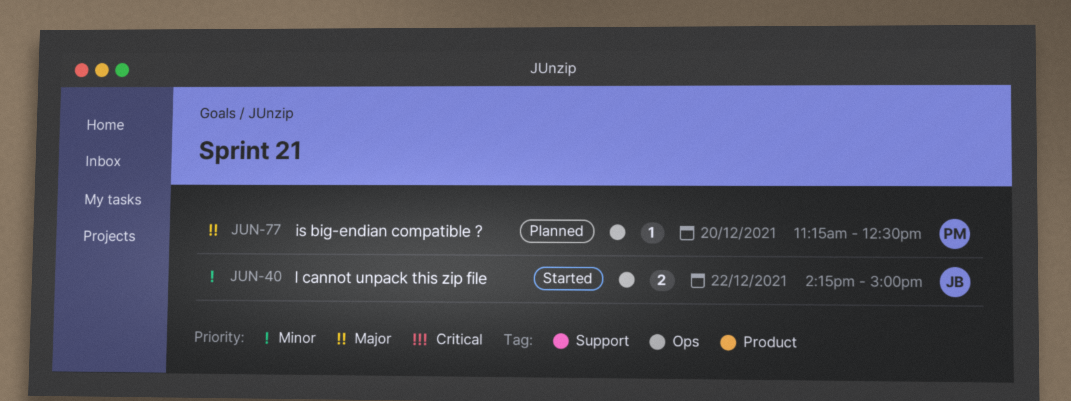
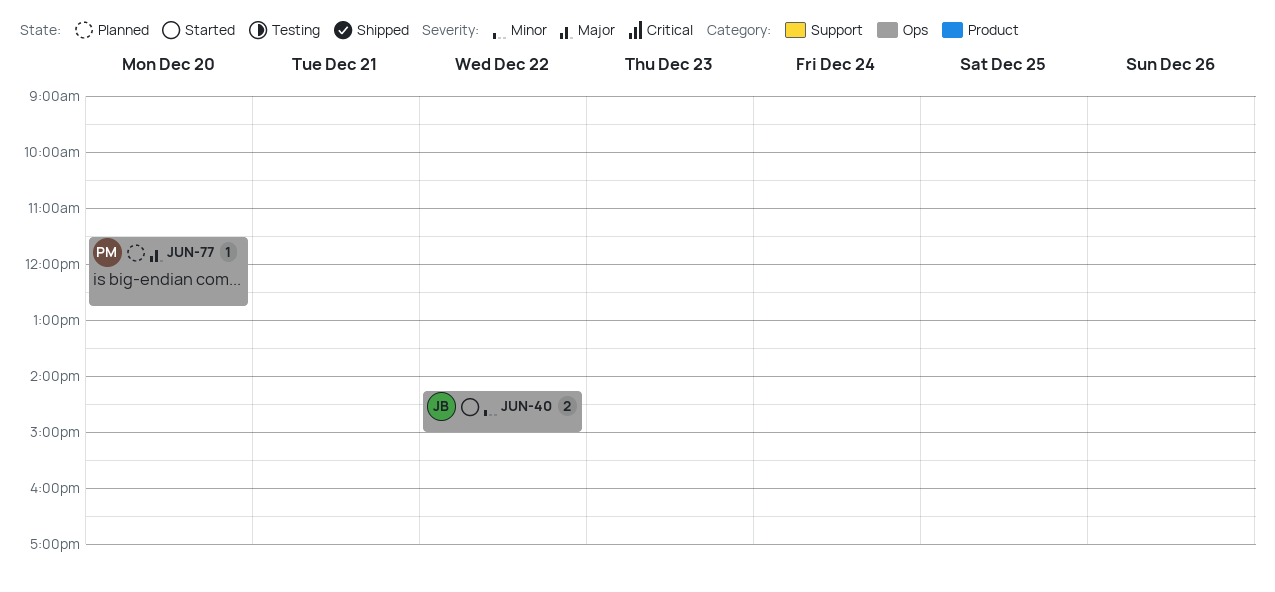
JUN-77, begins: 11:15 -> 11:30
JUN-77, ends: 12:30 -> 12:45

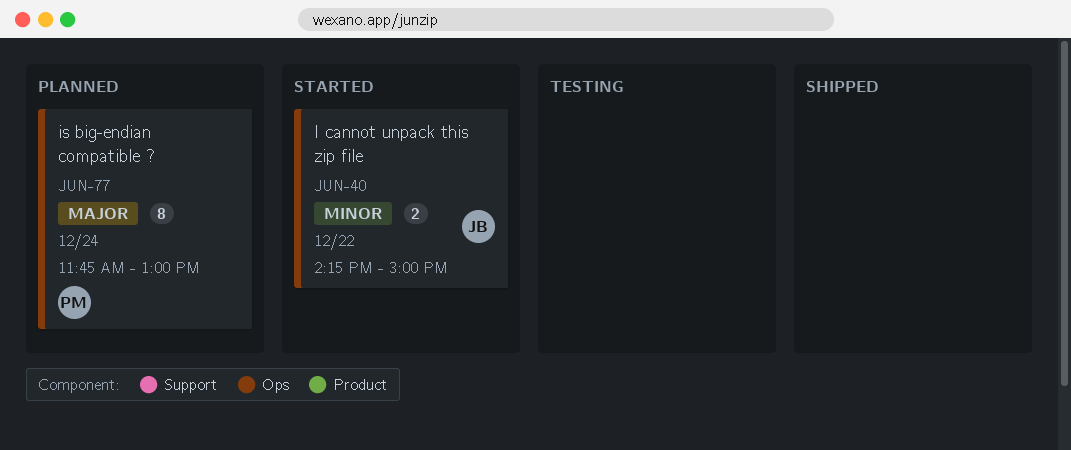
JUN-77, estimate: 1 -> 8
JUN-77, day: Dec 20 -> Dec 24
JUN-77, begins: 11:30 -> 11:45
JUN-77, ends: 12:45 -> 13:00

